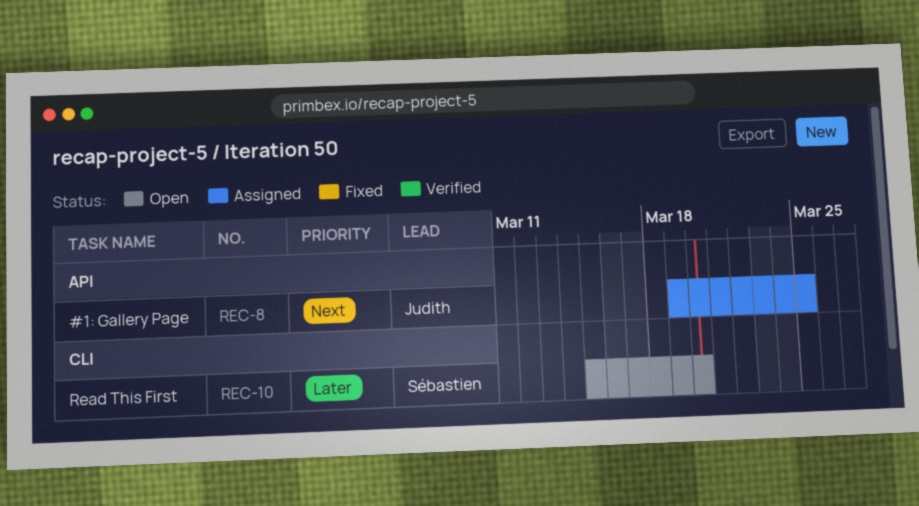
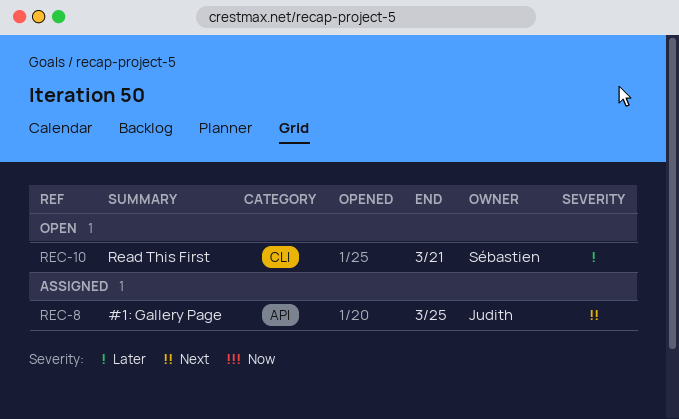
REC-10, due: Mar 20 -> Mar 21

